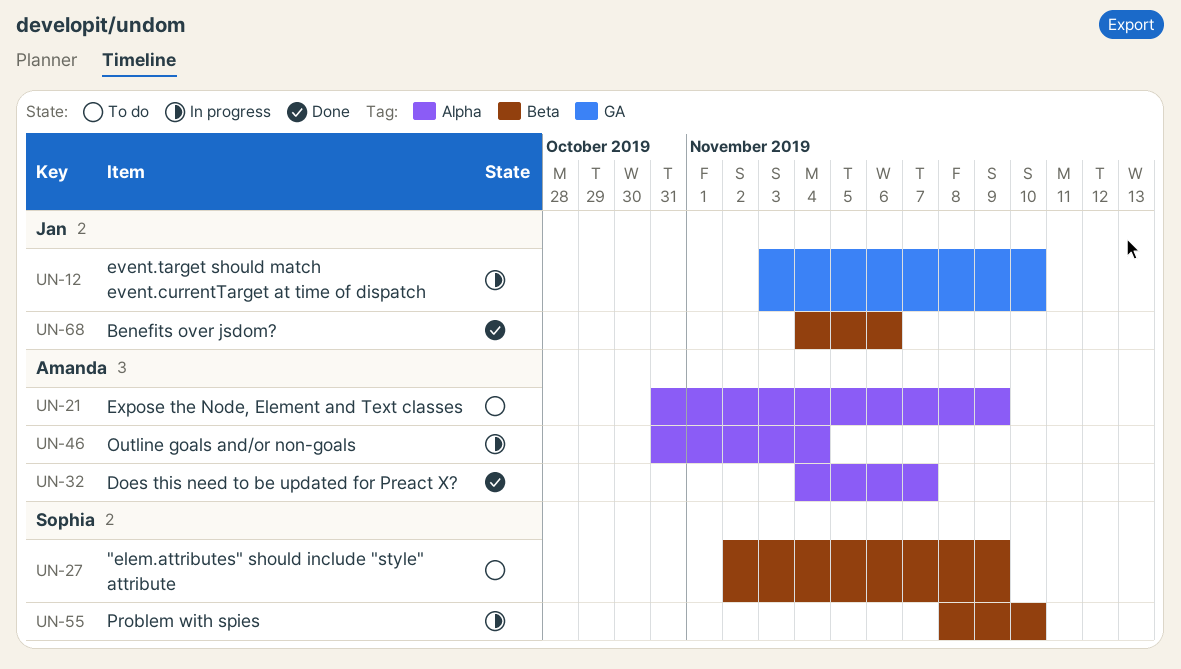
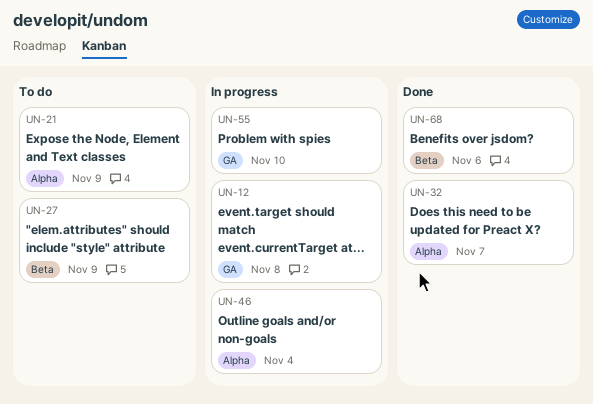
UN-12, due: Nov 10 -> Nov 8
UN-55, label: Beta -> GA

